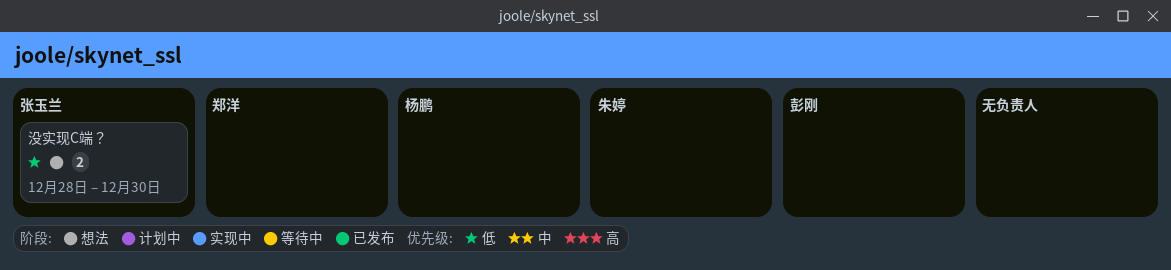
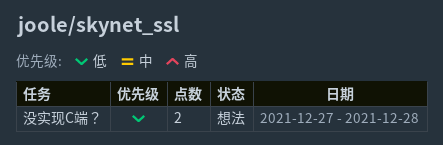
没实现C端？, start: Dec 28 -> Dec 27
没实现C端？, due: Dec 30 -> Dec 28

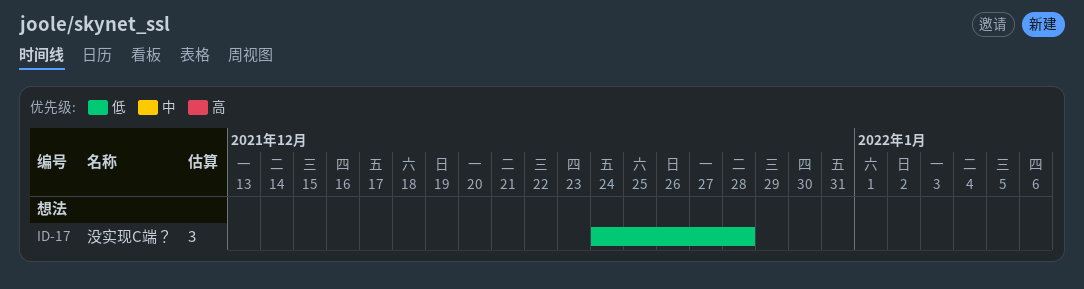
没实现C端？, estimate: 2 -> 3
没实现C端？, start: Dec 27 -> Dec 24

